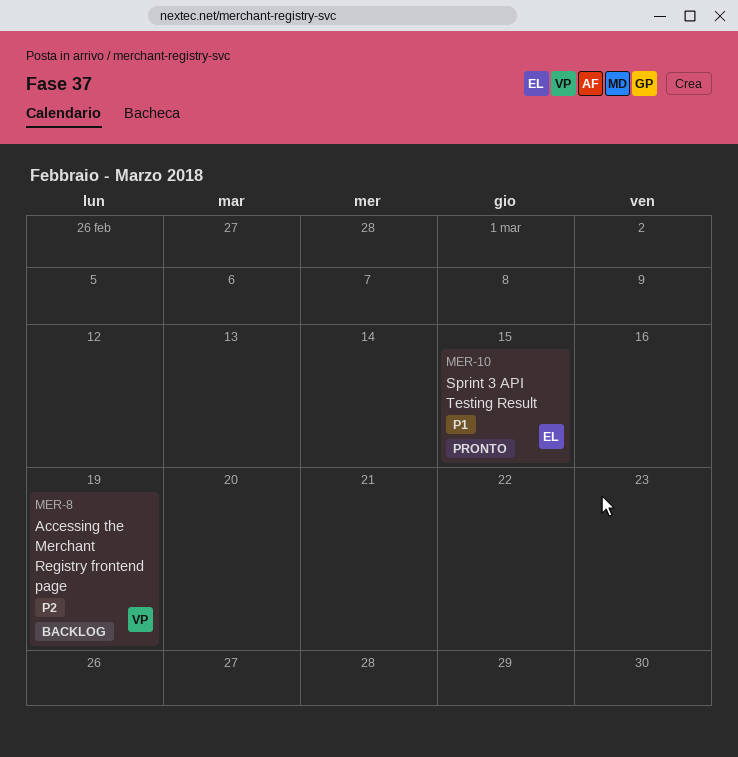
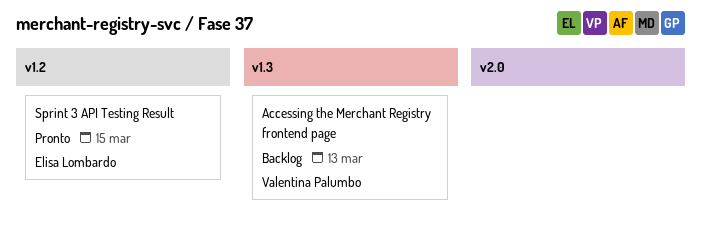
Accessing the Merchant Registry frontend page, due: Mar 19 -> Mar 13

